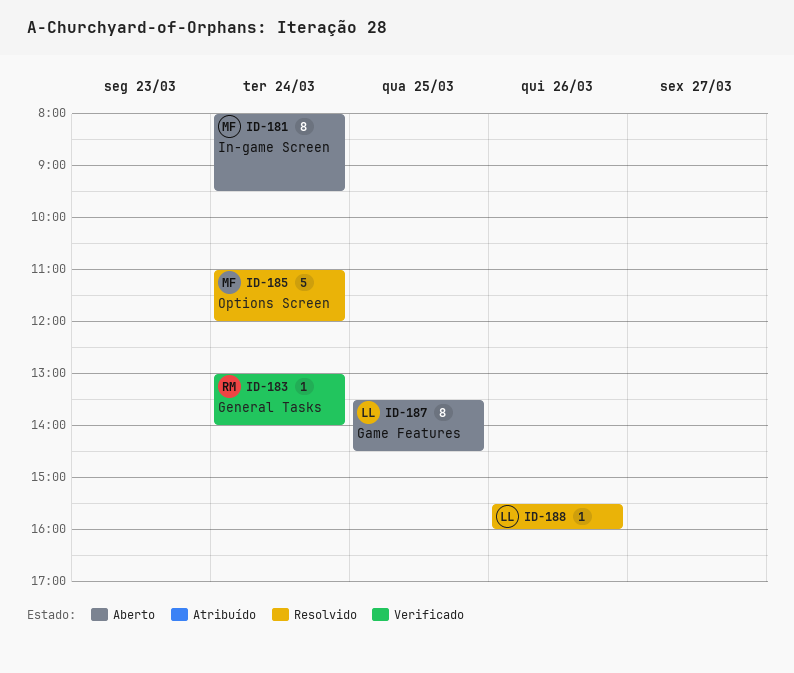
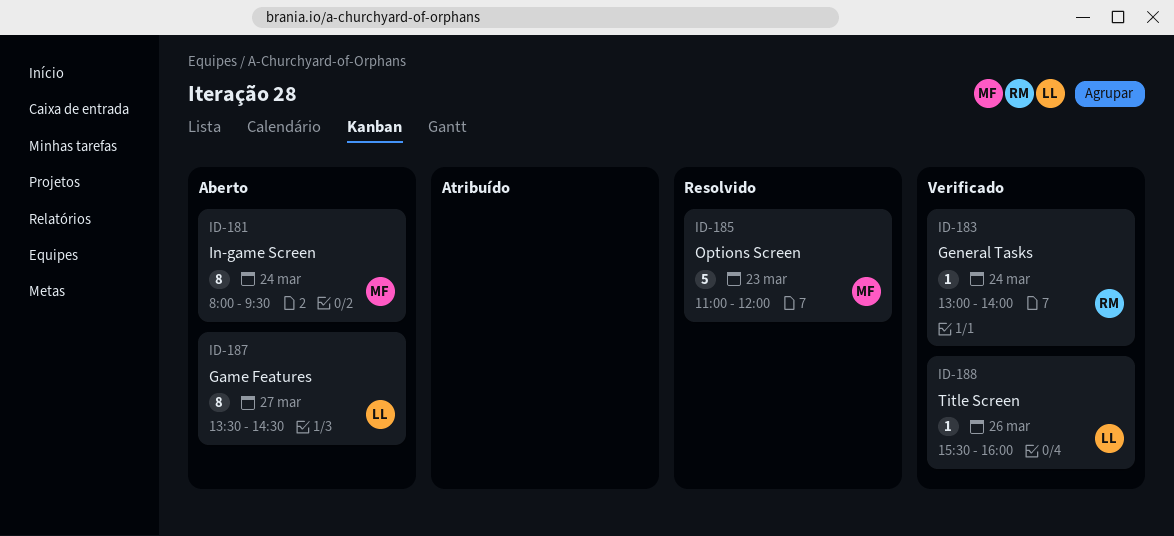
ID-185, day: Mar 24 -> Mar 23
ID-187, day: Mar 25 -> Mar 27
ID-188, status: Resolvido -> Verificado

